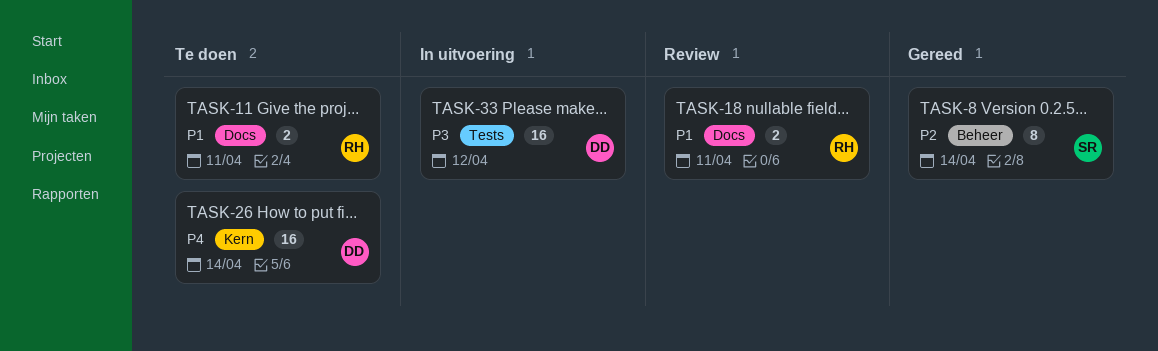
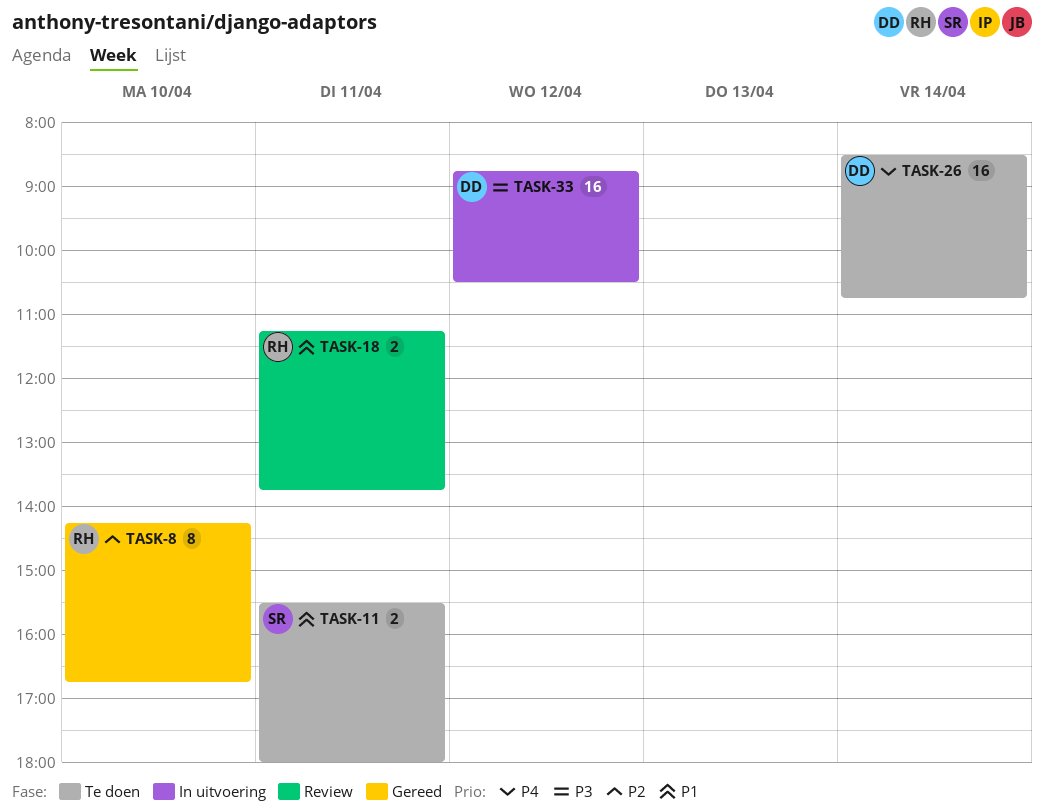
TASK-8, owner: SR -> RH
TASK-8, day: Apr 14 -> Apr 10
TASK-11, owner: RH -> SR

